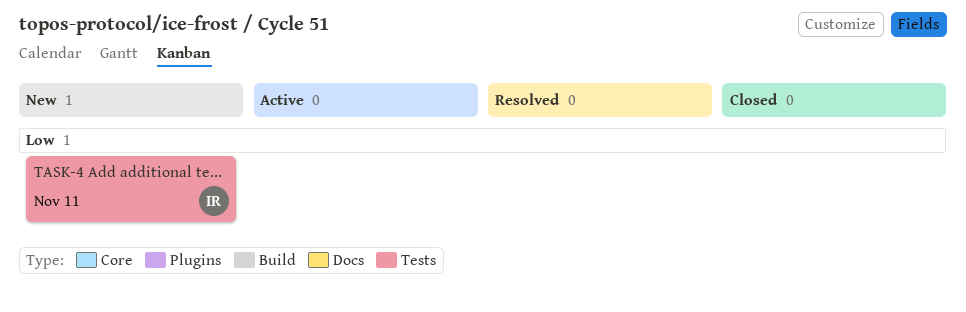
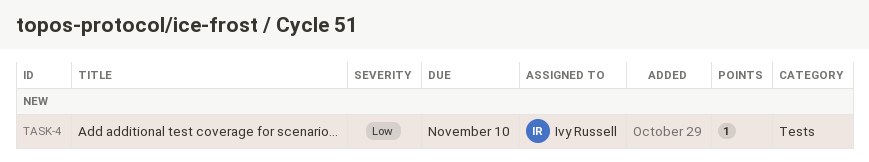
TASK-4, due: Nov 11 -> Nov 10

